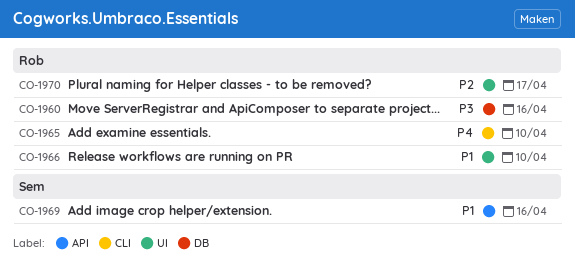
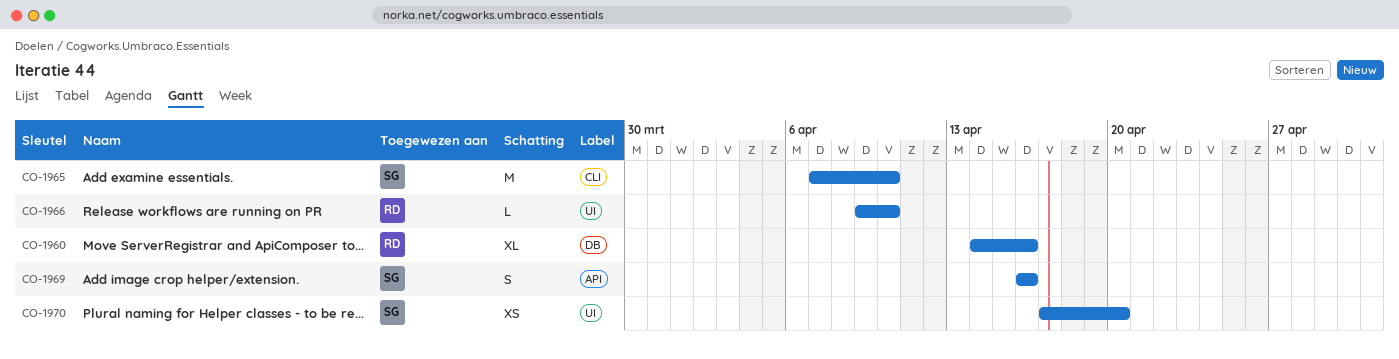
CO-1965, owner: Rob -> Sem
CO-1970, owner: Rob -> Sem
CO-1970, due: Apr 17 -> Apr 20

